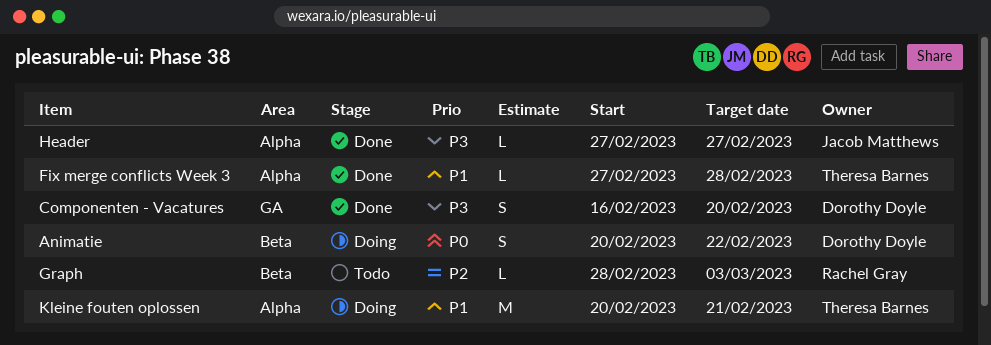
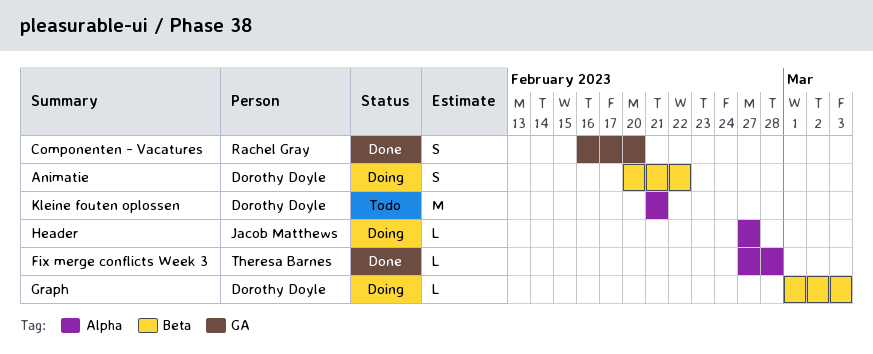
Componenten - Vacatures, owner: Dorothy Doyle -> Rachel Gray
Graph, status: Todo -> Doing
Graph, owner: Rachel Gray -> Dorothy Doyle
Graph, start: Feb 28 -> Mar 1
Header, status: Done -> Doing
Kleine fouten oplossen, status: Doing -> Todo
Kleine fouten oplossen, owner: Theresa Barnes -> Dorothy Doyle
Kleine fouten oplossen, start: Feb 20 -> Feb 21

